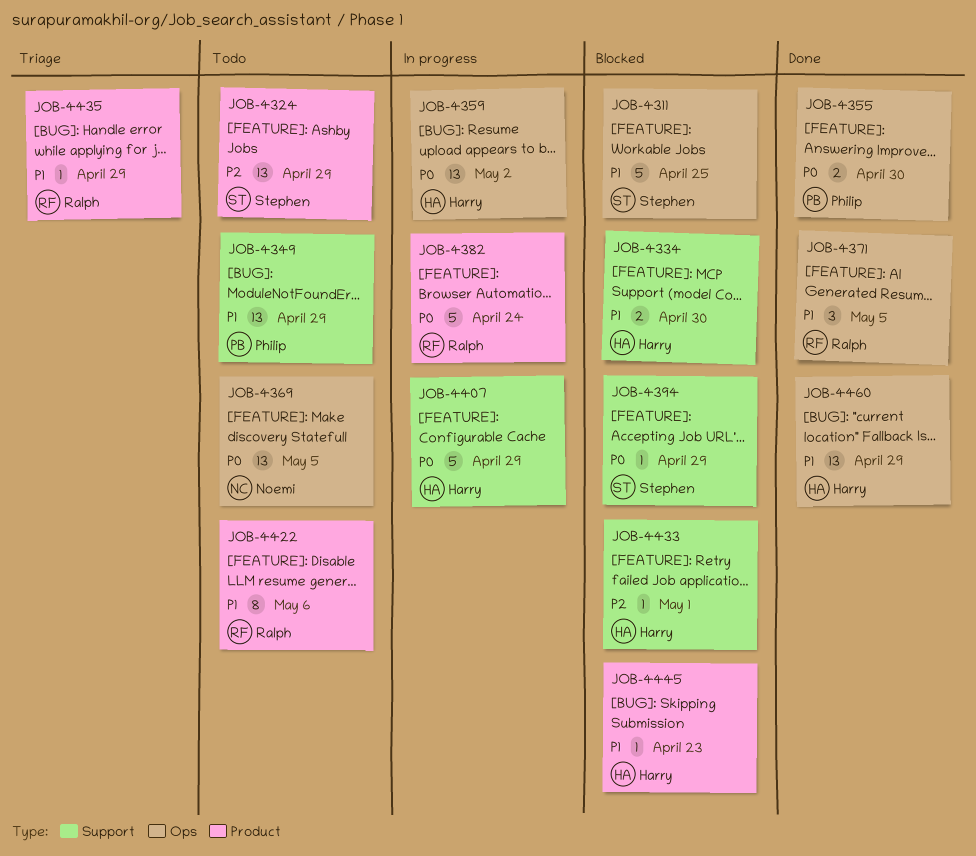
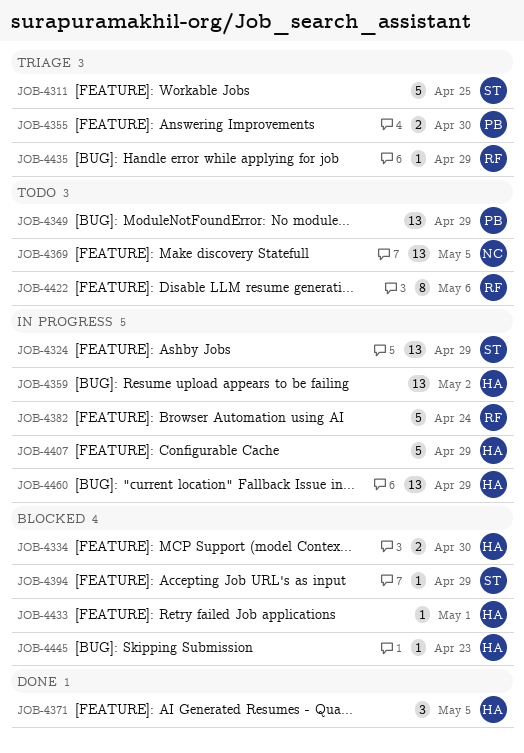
JOB-4311, status: Blocked -> Triage
JOB-4324, status: Todo -> In progress
JOB-4355, status: Done -> Triage
JOB-4371, owner: Ralph -> Harry
JOB-4460, status: Done -> In progress

